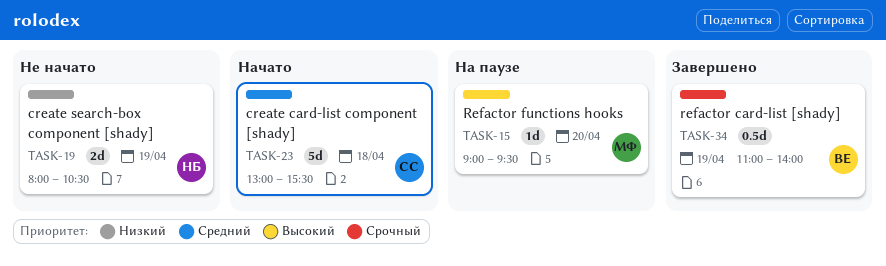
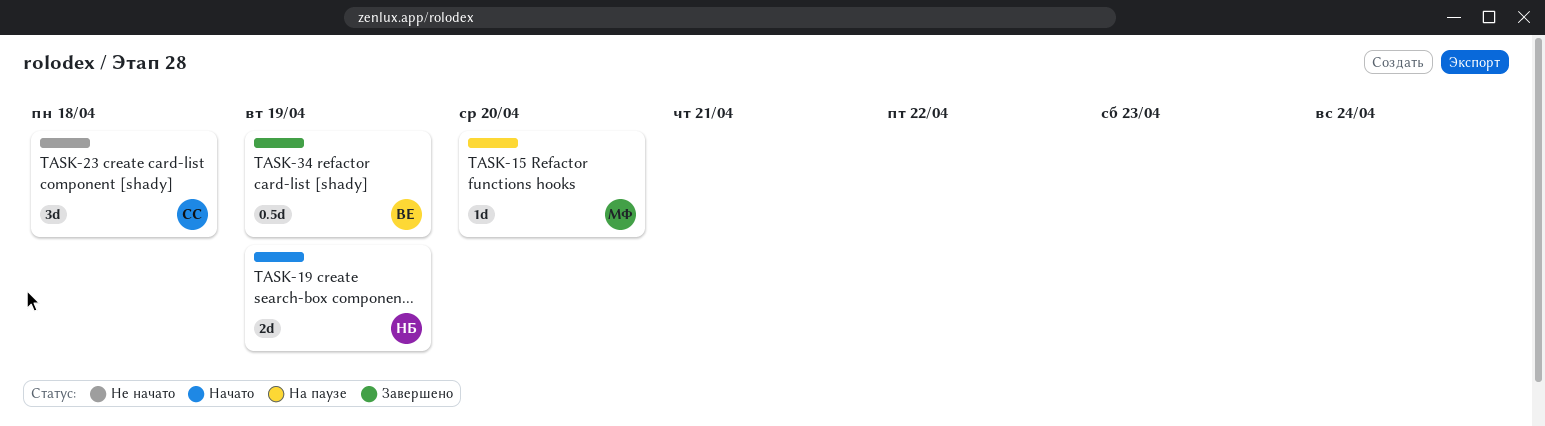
TASK-19, status: Не начато -> Начато
TASK-23, status: Начато -> Не начато
TASK-23, estimate: 5d -> 3d

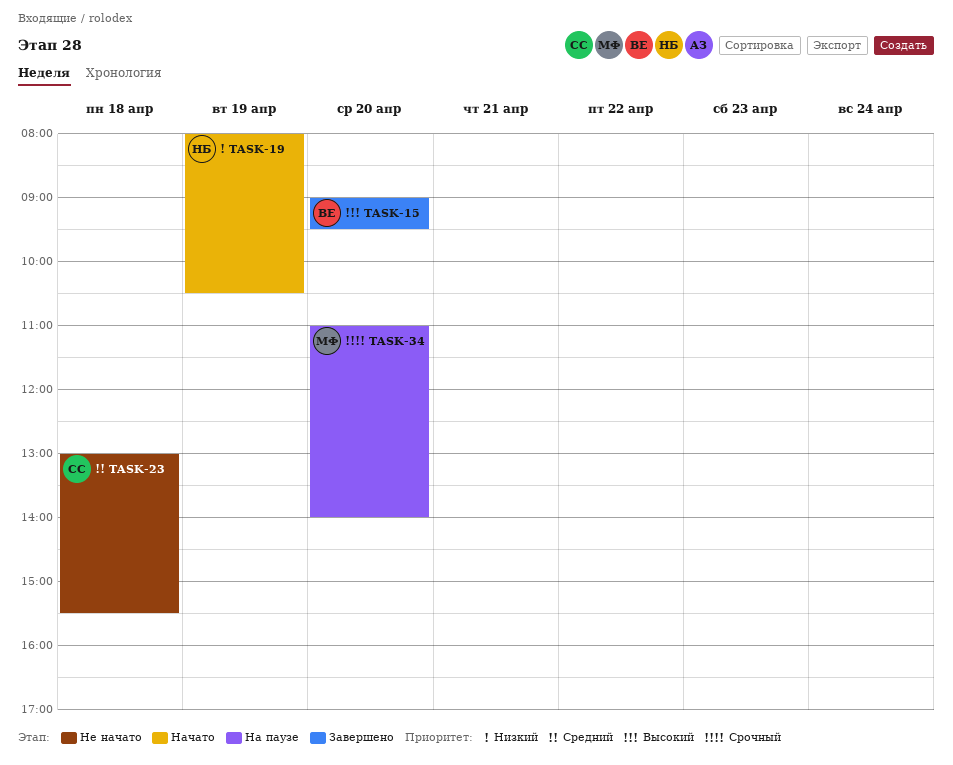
TASK-15, status: На паузе -> Завершено
TASK-15, owner: МФ -> ВЕ
TASK-34, status: Завершено -> На паузе
TASK-34, owner: ВЕ -> МФ
TASK-34, day: Apr 19 -> Apr 20

